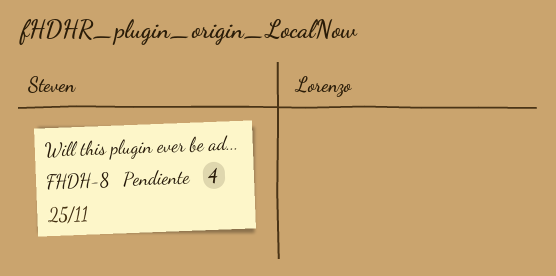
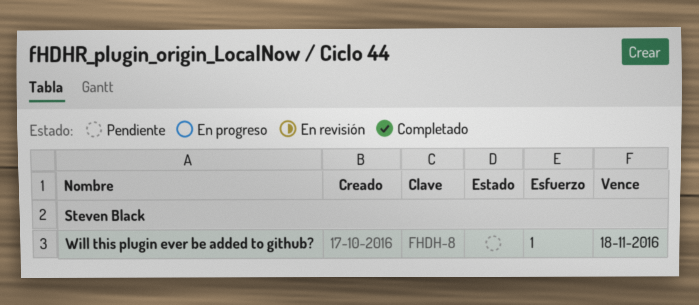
FHDH-8, estimate: 4 -> 1
FHDH-8, due: Nov 25 -> Nov 18

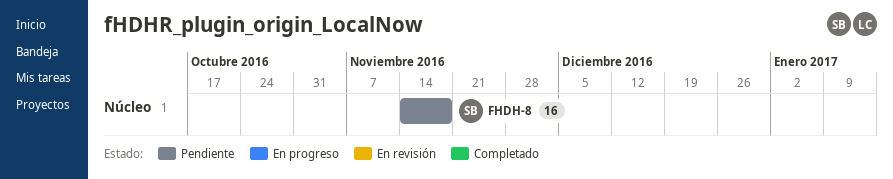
FHDH-8, estimate: 1 -> 16

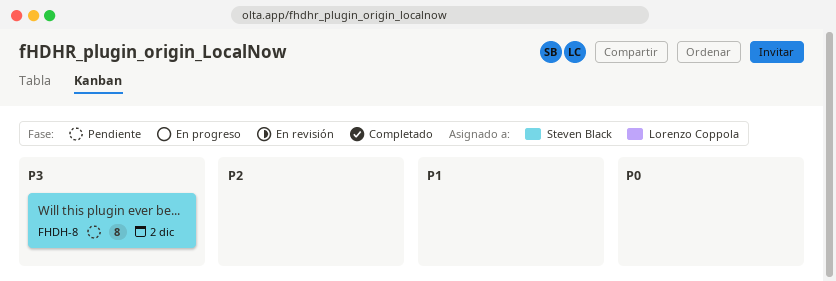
FHDH-8, estimate: 16 -> 8
FHDH-8, due: Nov 18 -> Dec 2

